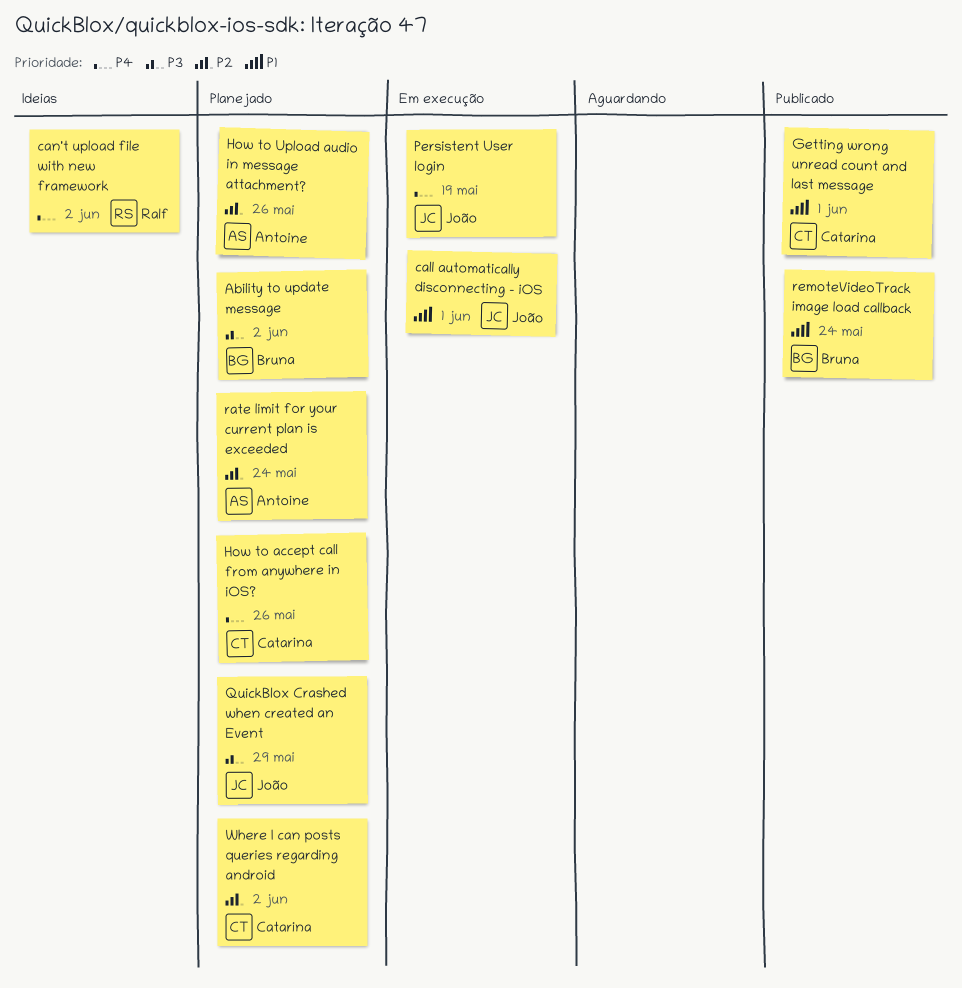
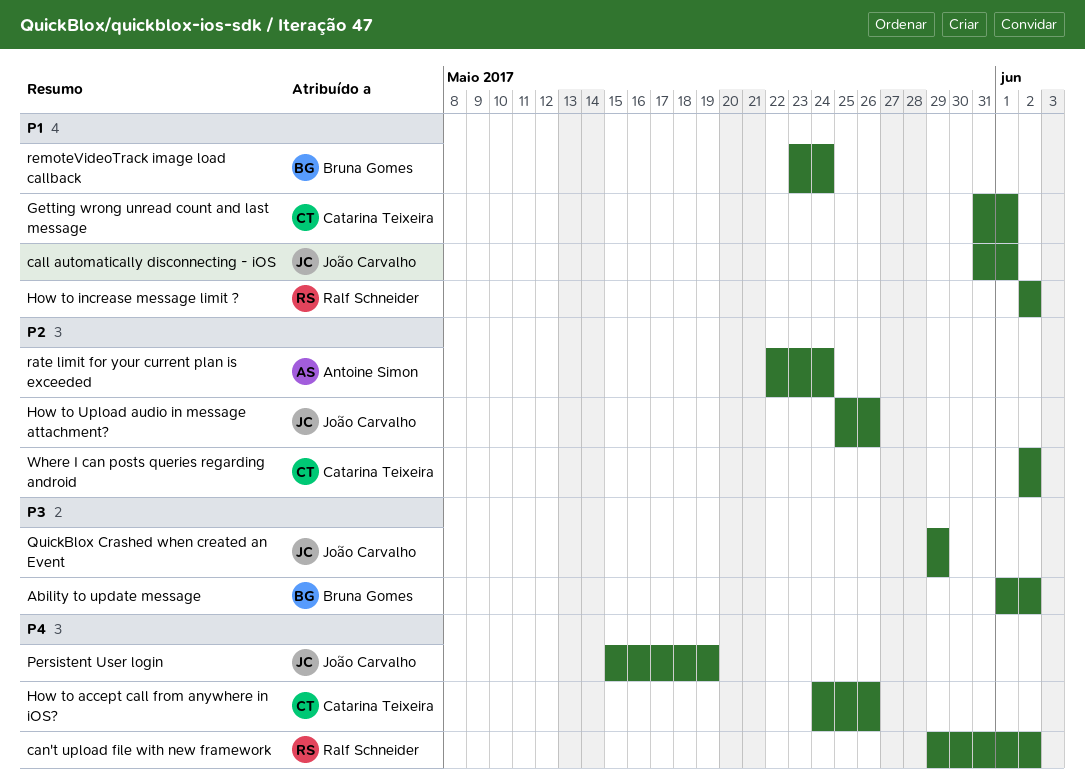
How to increase message limit ?: none -> present
How to Upload audio in message attachment?, owner: Antoine Simon -> João Carvalho

